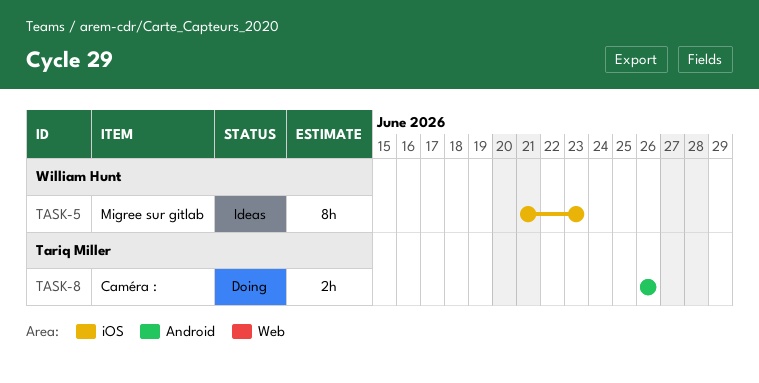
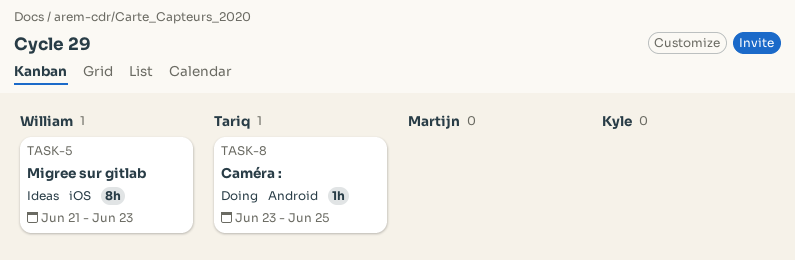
TASK-8, estimate: 2h -> 1h
TASK-8, start: Jun 26 -> Jun 23
TASK-8, due: Jun 26 -> Jun 25

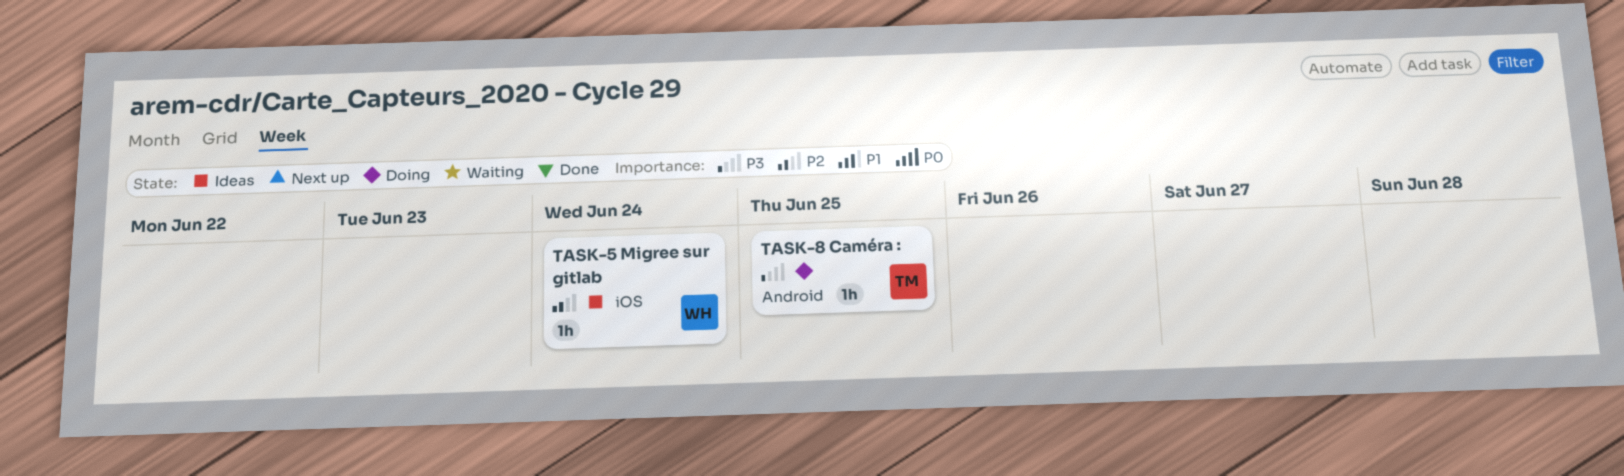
TASK-5, estimate: 8h -> 1h
TASK-5, due: Jun 23 -> Jun 24

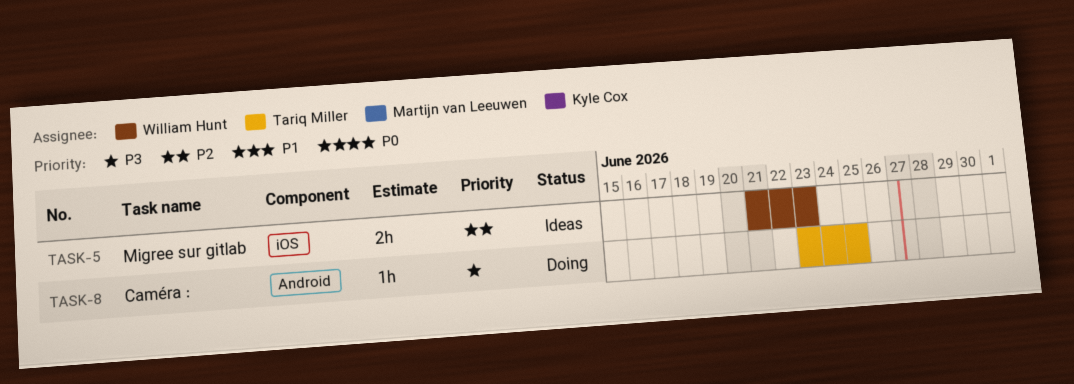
TASK-5, estimate: 1h -> 2h
TASK-5, due: Jun 24 -> Jun 23

